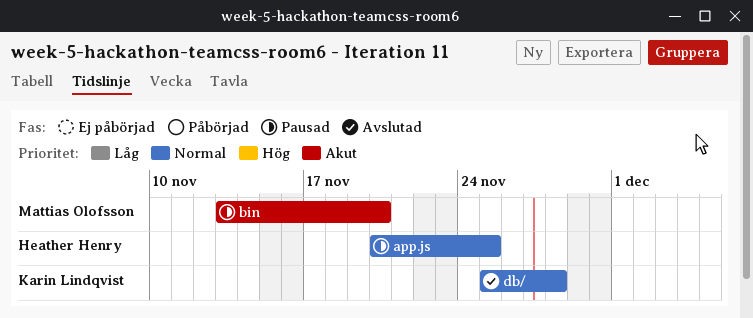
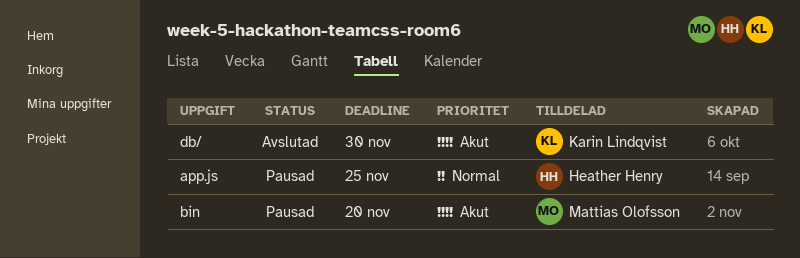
db/, priority: Normal -> Akut
db/, due: Nov 28 -> Nov 30

